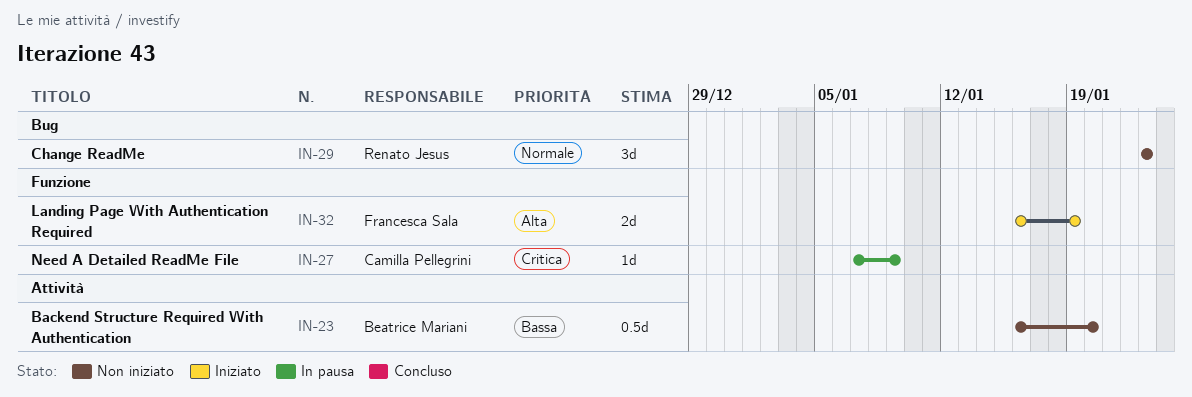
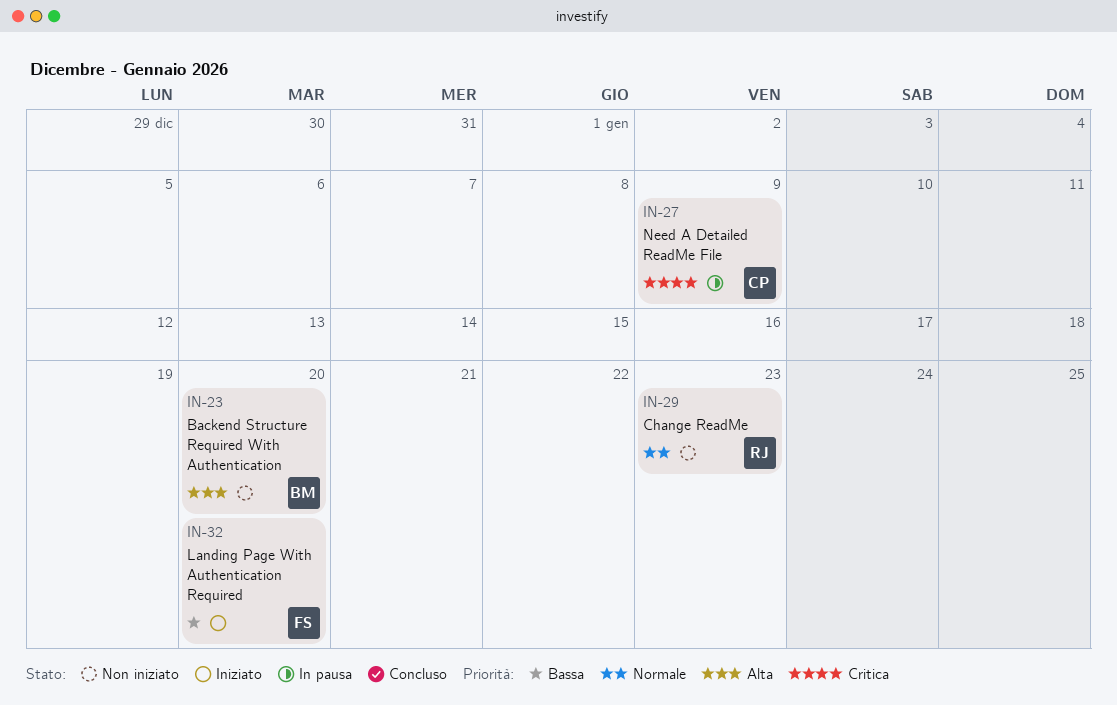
IN-23, priority: Bassa -> Alta
IN-32, priority: Alta -> Bassa
IN-32, due: Jan 19 -> Jan 20

